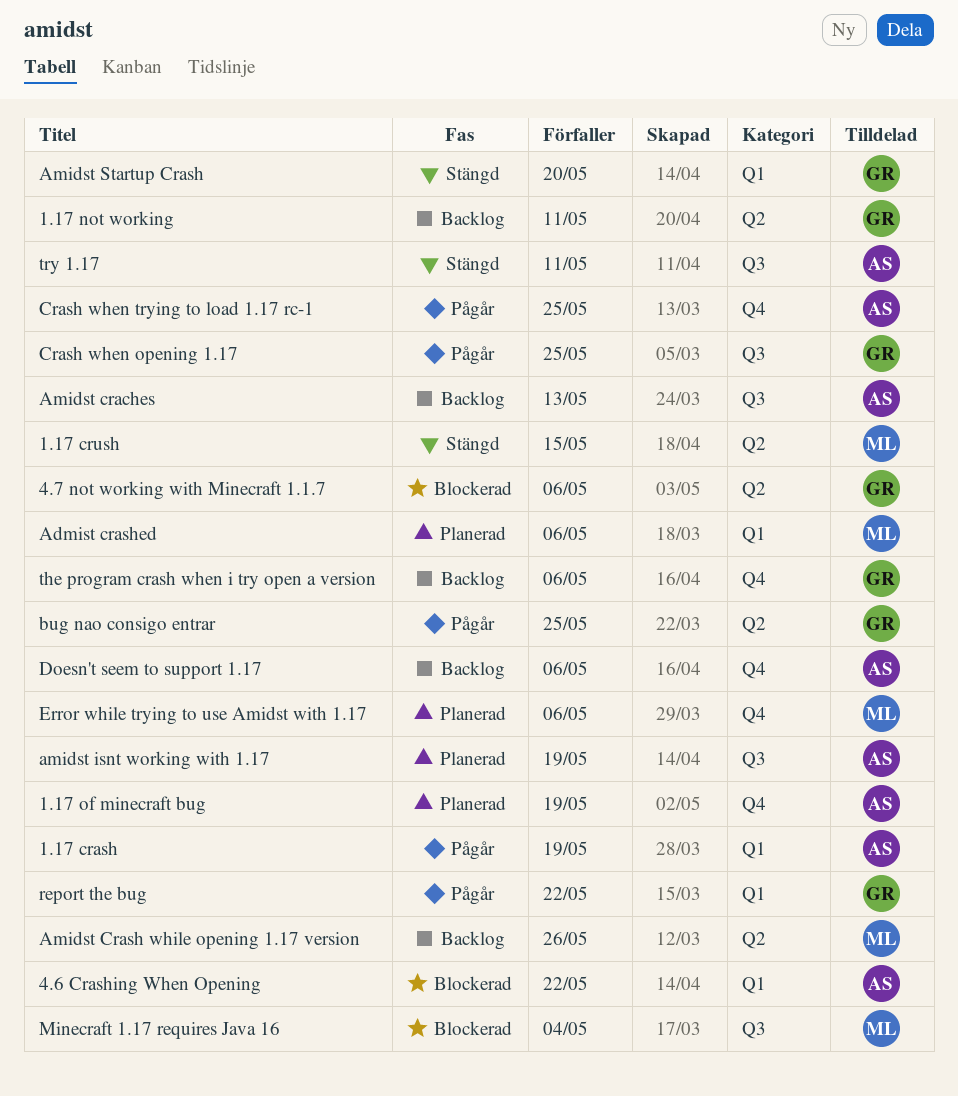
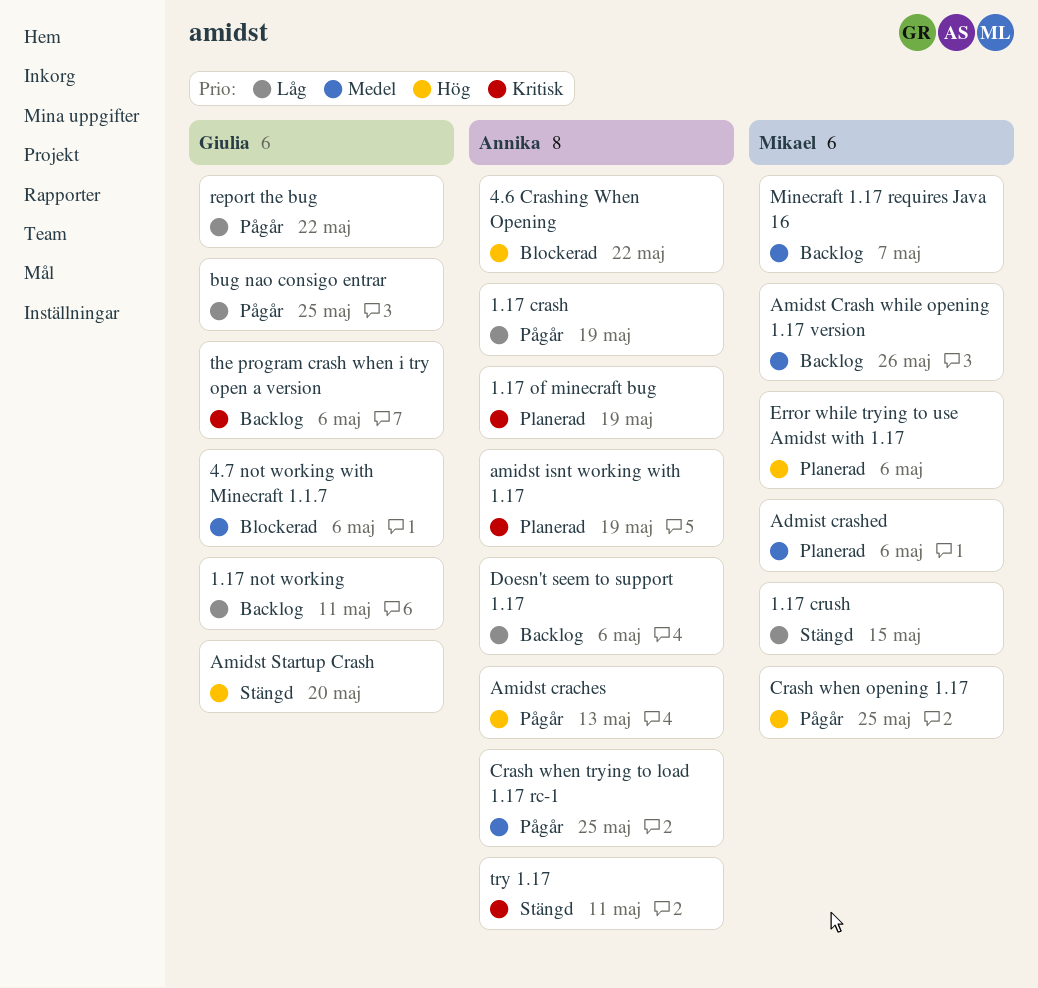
Amidst craches, status: Backlog -> Pågår
Crash when opening 1.17, owner: Giulia -> Mikael
Minecraft 1.17 requires Java 16, status: Blockerad -> Backlog
Minecraft 1.17 requires Java 16, due: May 4 -> May 7

